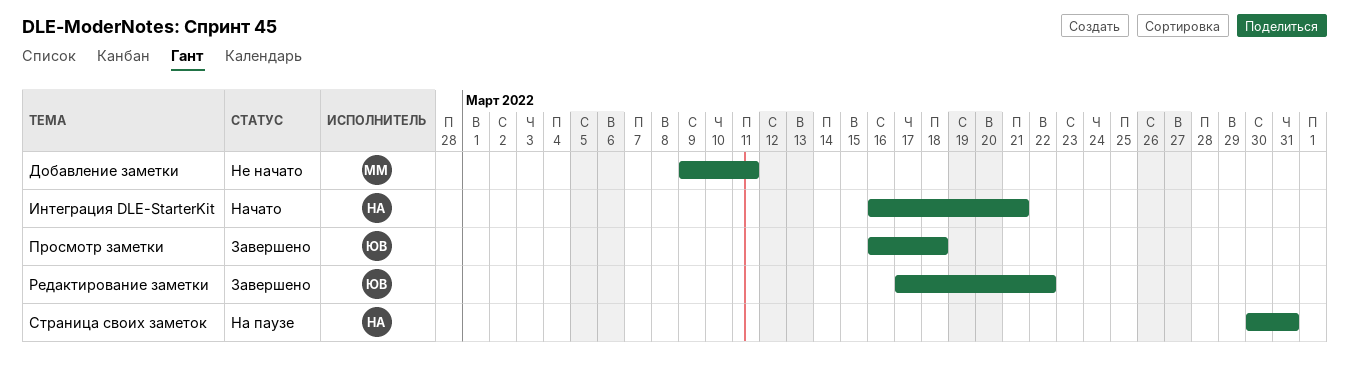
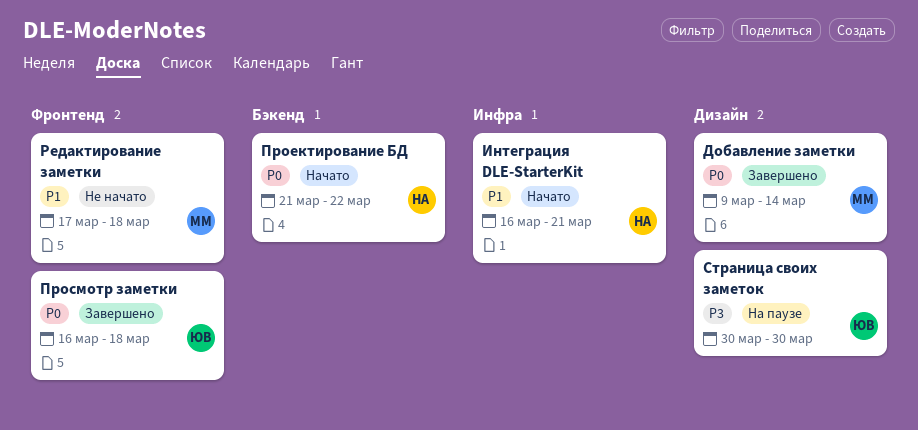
Добавление заметки, status: Не начато -> Завершено
Добавление заметки, due: Mar 11 -> Mar 14
Проектирование БД: none -> present
Редактирование заметки, status: Завершено -> Не начато
Редактирование заметки, owner: ЮВ -> ММ
Редактирование заметки, due: Mar 22 -> Mar 18
Страница своих заметок, owner: НА -> ЮВ
Страница своих заметок, due: Mar 31 -> Mar 30

